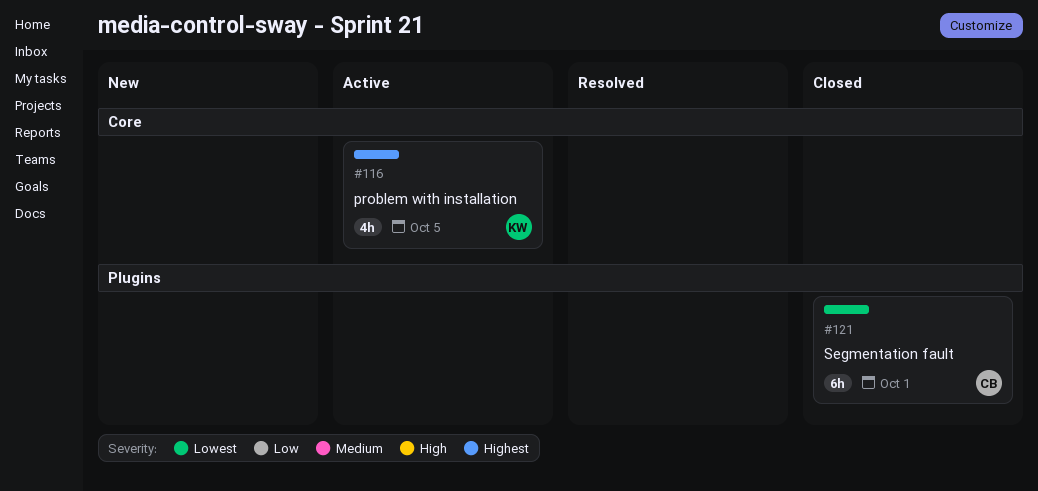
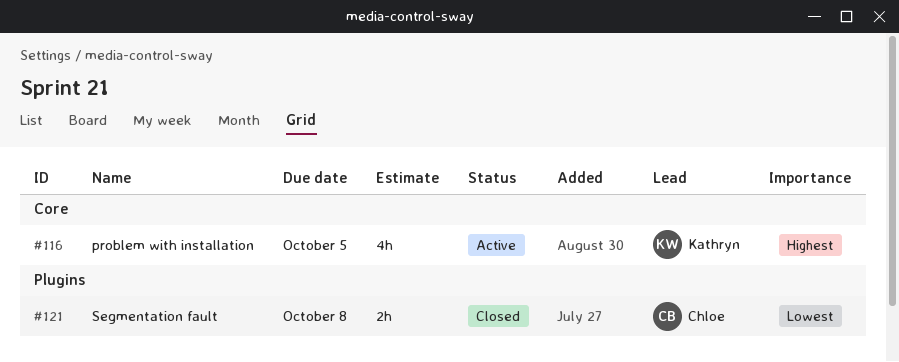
#121, estimate: 6h -> 2h
#121, due: Oct 1 -> Oct 8

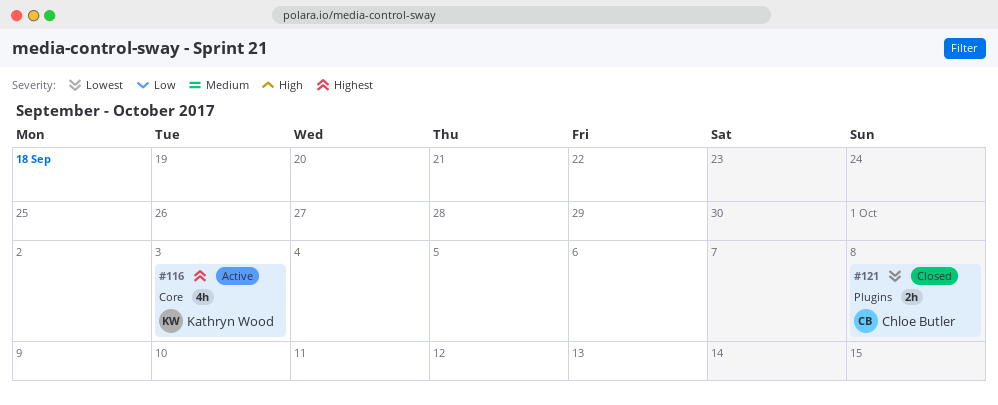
#116, due: Oct 5 -> Oct 3

